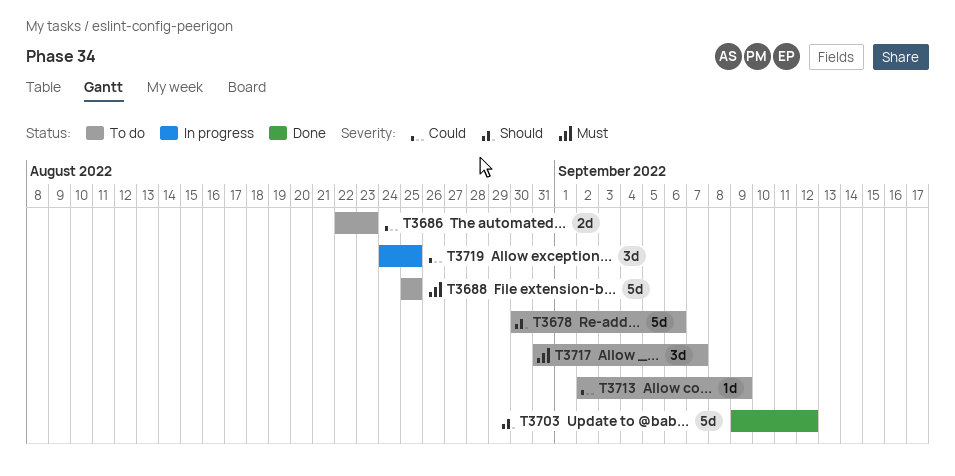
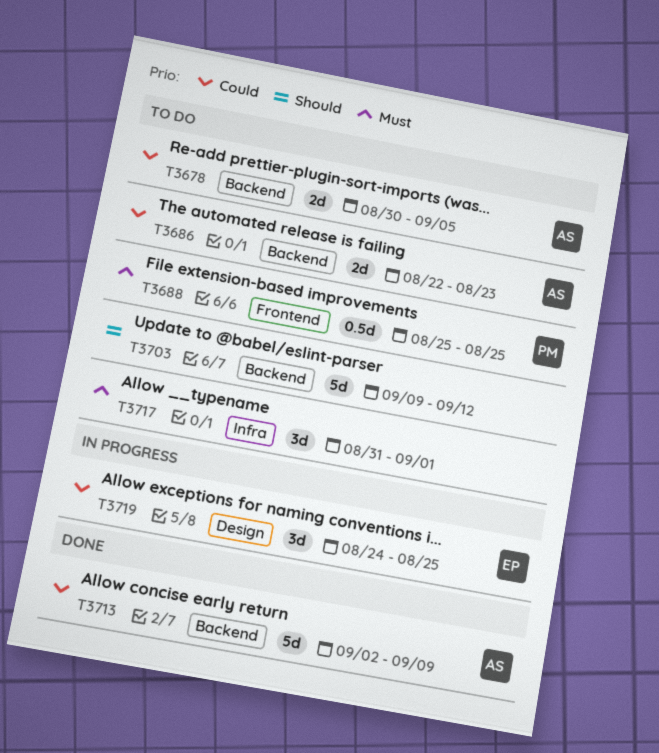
T3678, priority: Should -> Could
T3678, estimate: 5d -> 2d
T3678, due: Sep 6 -> Sep 5
T3688, estimate: 5d -> 0.5d
T3703, status: Done -> To do
T3713, status: To do -> Done
T3713, estimate: 1d -> 5d
T3717, due: Sep 7 -> Sep 1

